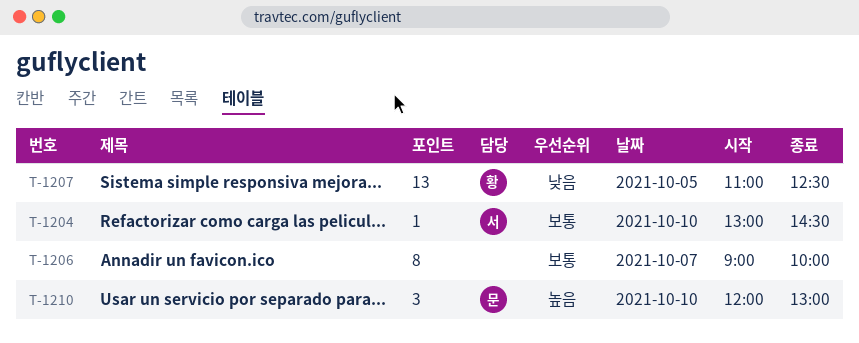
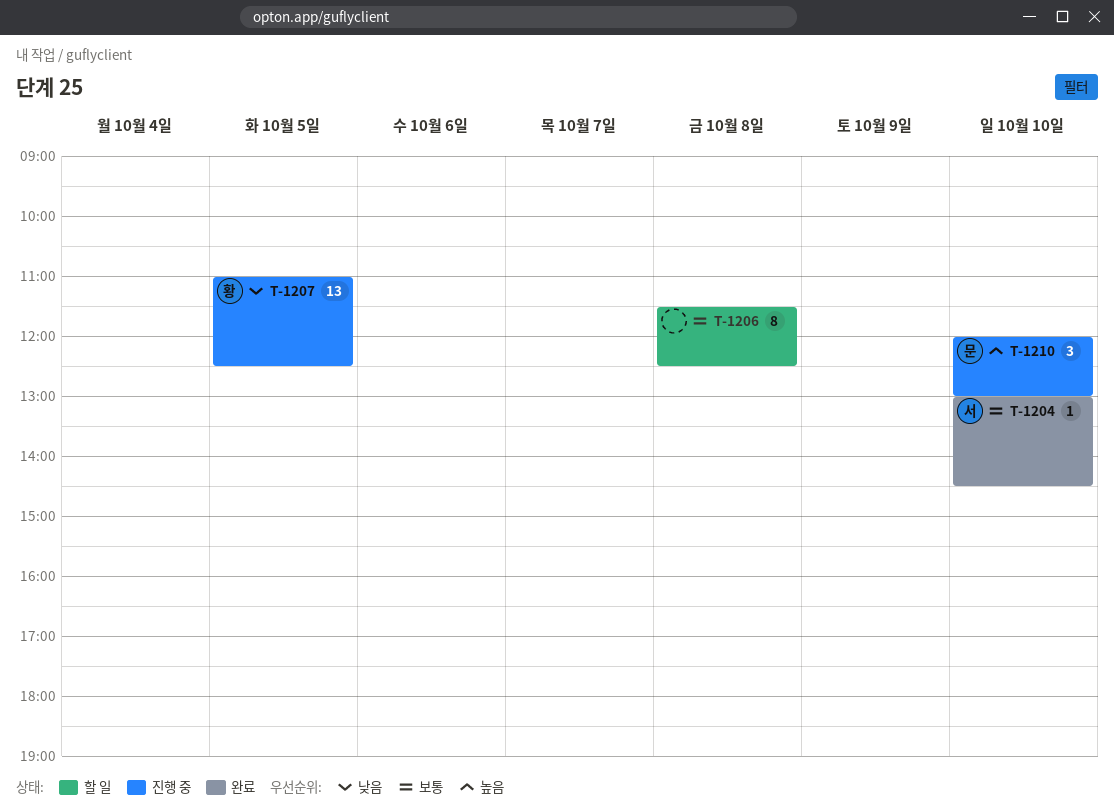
T-1206, day: Oct 7 -> Oct 8
T-1206, begins: 09:00 -> 11:30
T-1206, ends: 10:00 -> 12:30

